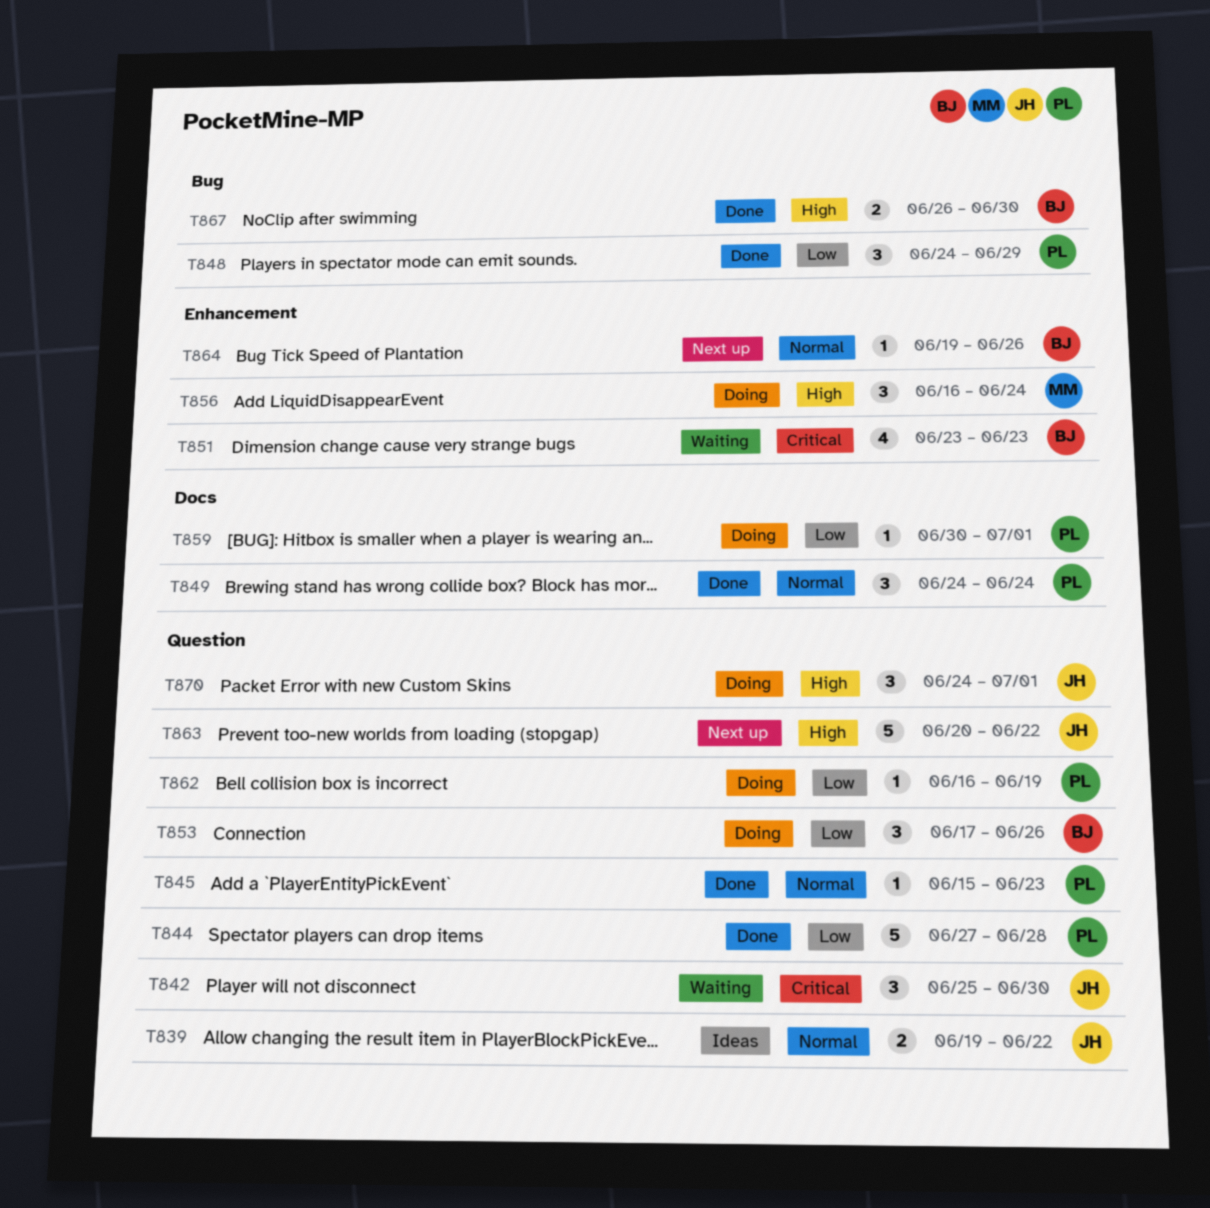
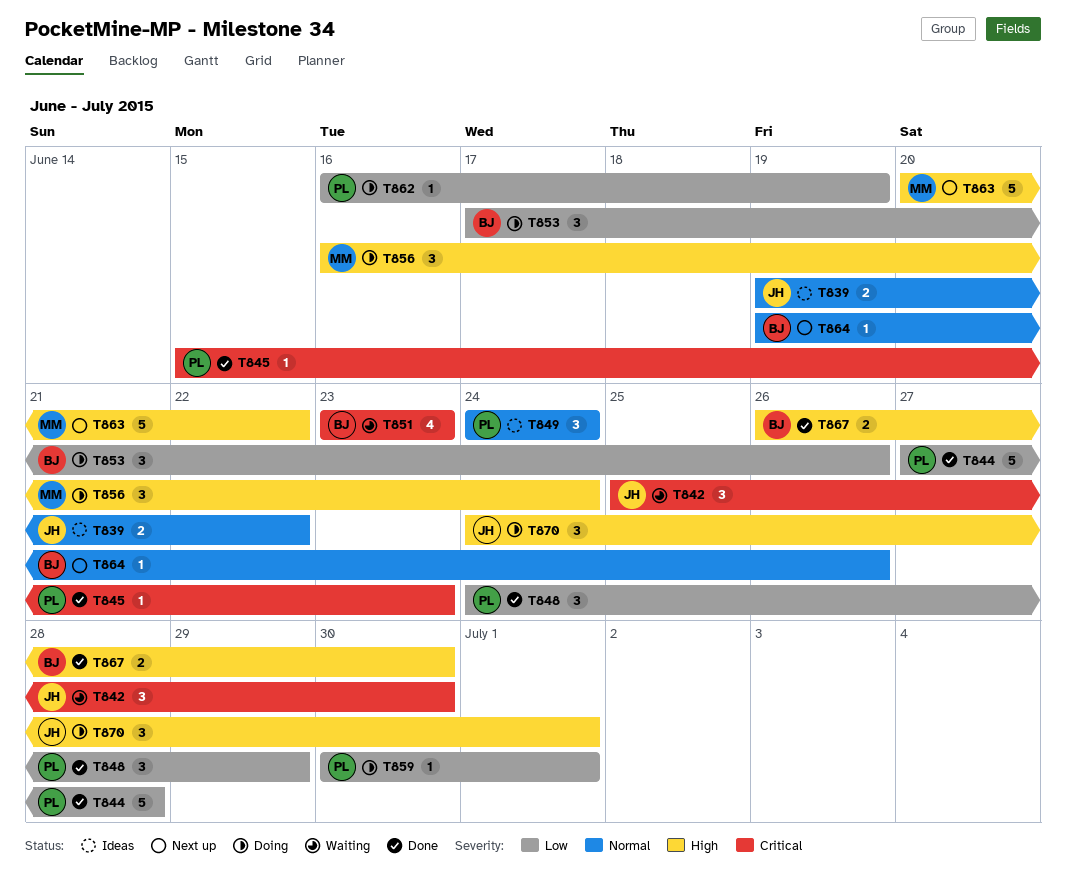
T845, priority: Normal -> Critical
T849, status: Done -> Ideas
T863, owner: JH -> MM

